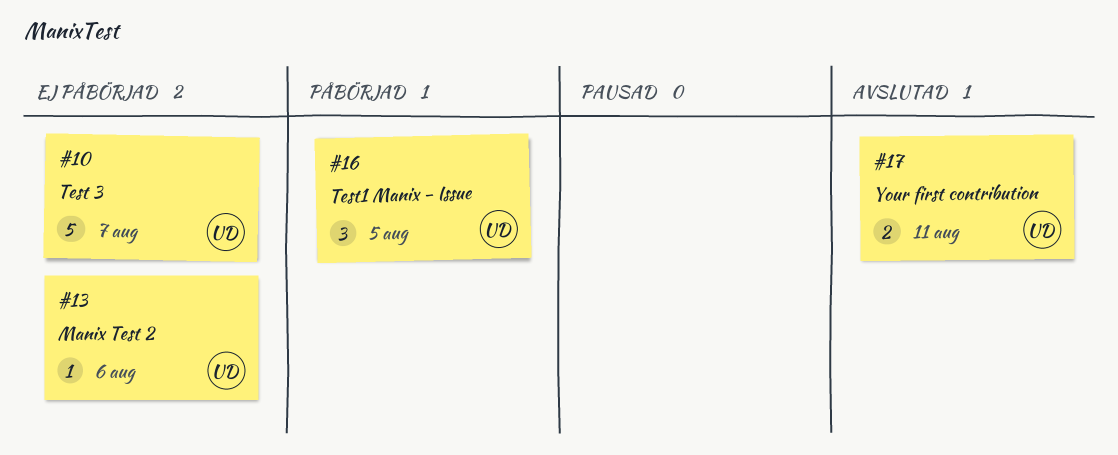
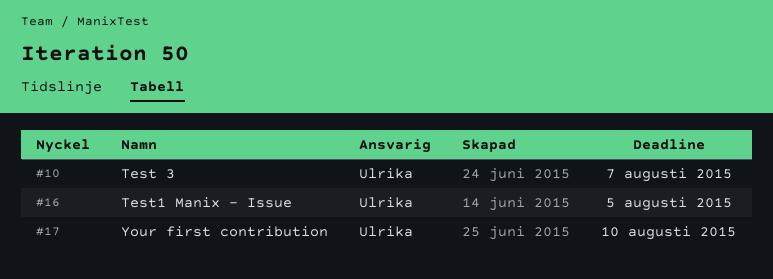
#13: present -> none
#17, due: Aug 11 -> Aug 10

